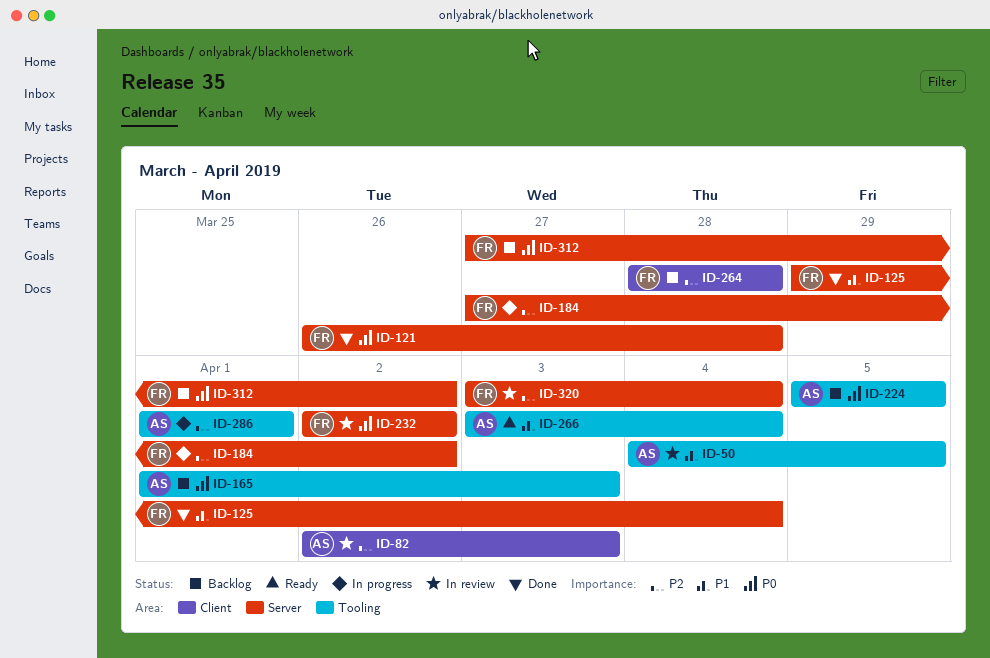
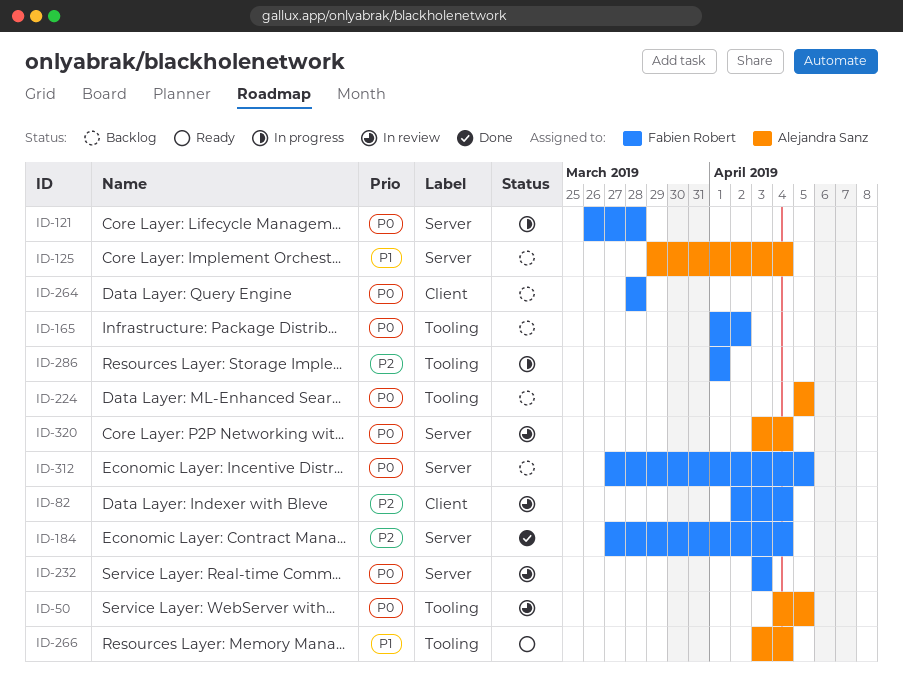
ID-50, priority: P1 -> P0
ID-82, owner: Alejandra Sanz -> Fabien Robert
ID-82, due: Apr 3 -> Apr 4
ID-121, status: Done -> In progress
ID-125, status: Done -> Backlog
ID-125, owner: Fabien Robert -> Alejandra Sanz
ID-165, owner: Alejandra Sanz -> Fabien Robert
ID-165, due: Apr 3 -> Apr 2
ID-184, status: In progress -> Done
ID-184, due: Apr 2 -> Apr 4
ID-232, start: Apr 2 -> Apr 3
ID-232, due: Apr 2 -> Apr 3
ID-264, priority: P2 -> P0
ID-286, owner: Alejandra Sanz -> Fabien Robert
ID-312, due: Apr 2 -> Apr 5
ID-320, owner: Fabien Robert -> Alejandra Sanz
ID-320, priority: P2 -> P0

